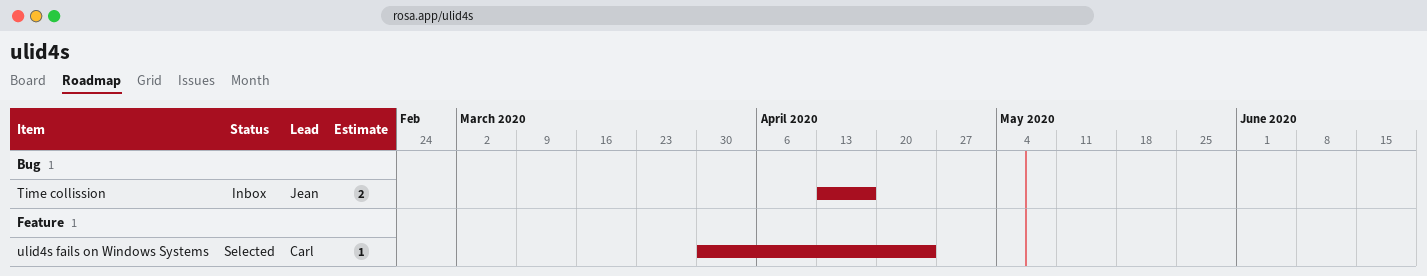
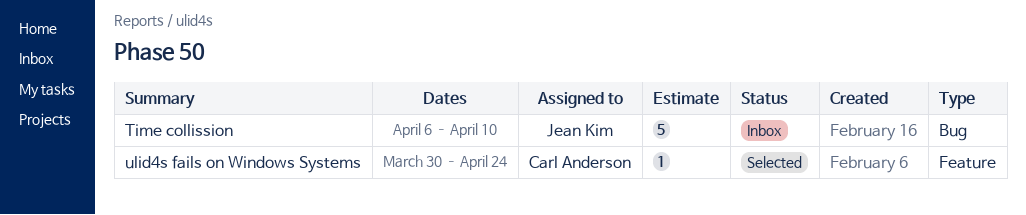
Time collission, estimate: 2 -> 5
Time collission, start: Apr 13 -> Apr 6
Time collission, due: Apr 17 -> Apr 10

